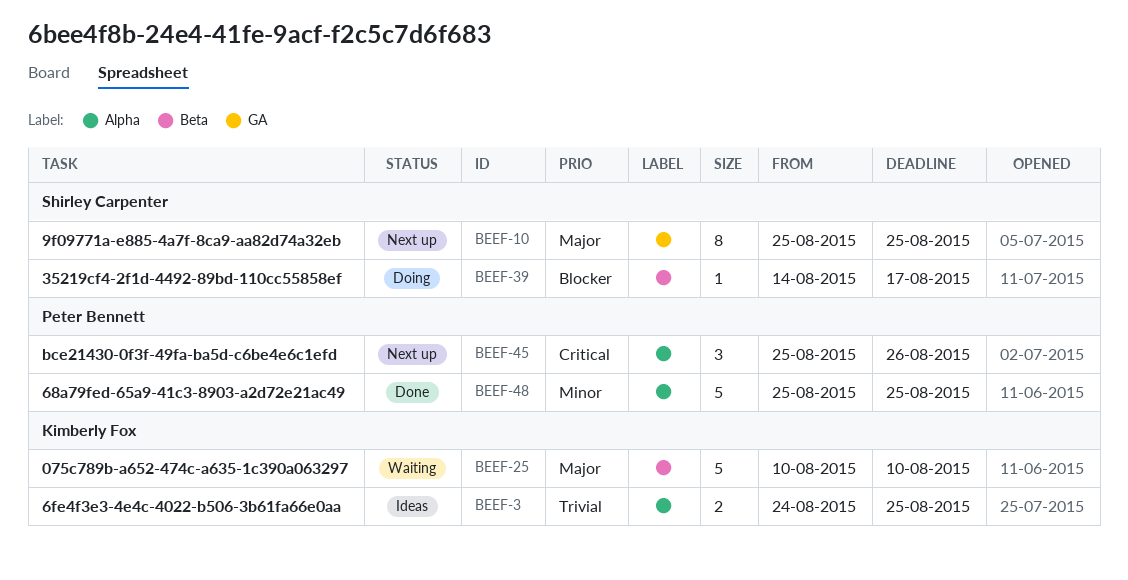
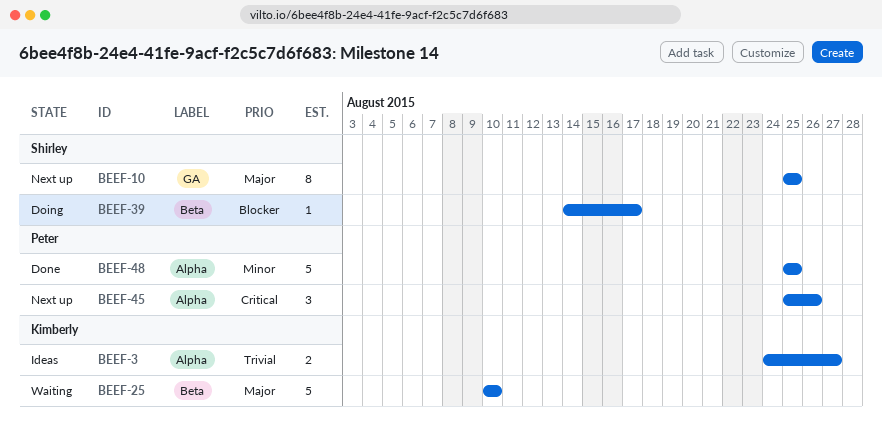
BEEF-3, due: Aug 25 -> Aug 27

